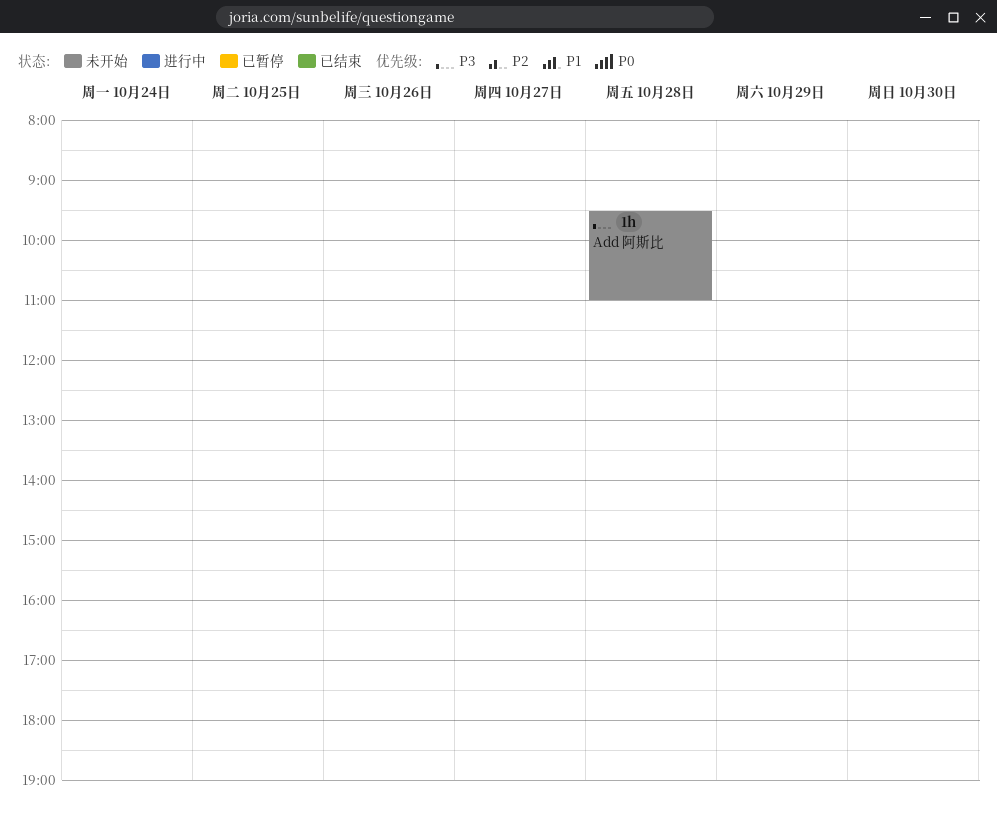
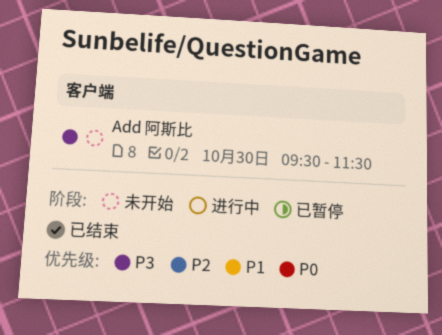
Add 阿斯比, day: Oct 28 -> Oct 30
Add 阿斯比, ends: 11:00 -> 11:30

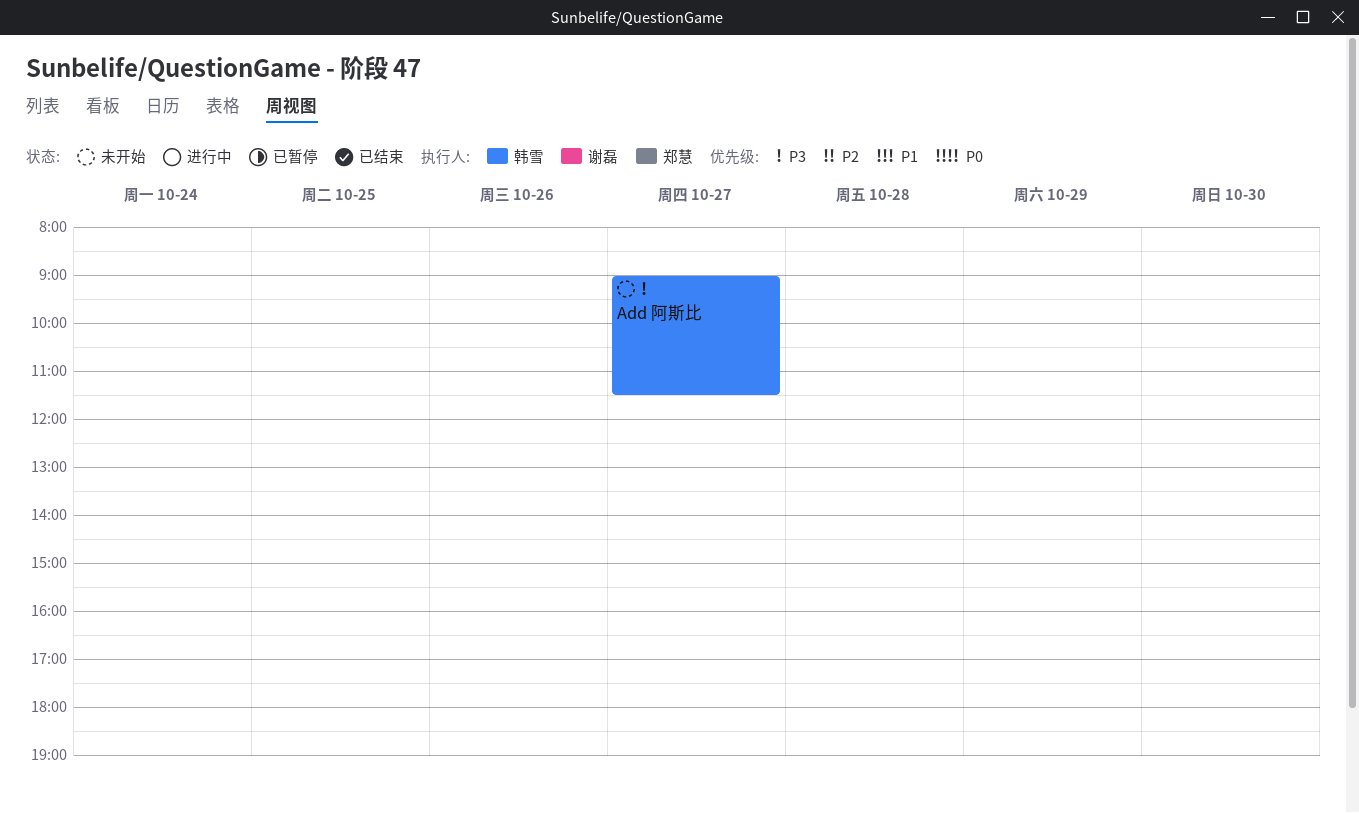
Add 阿斯比, day: Oct 30 -> Oct 27
Add 阿斯比, begins: 09:30 -> 09:00

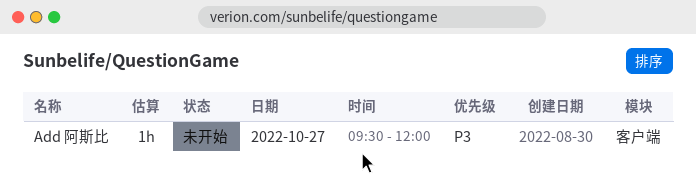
Add 阿斯比, begins: 09:00 -> 09:30
Add 阿斯比, ends: 11:30 -> 12:00

